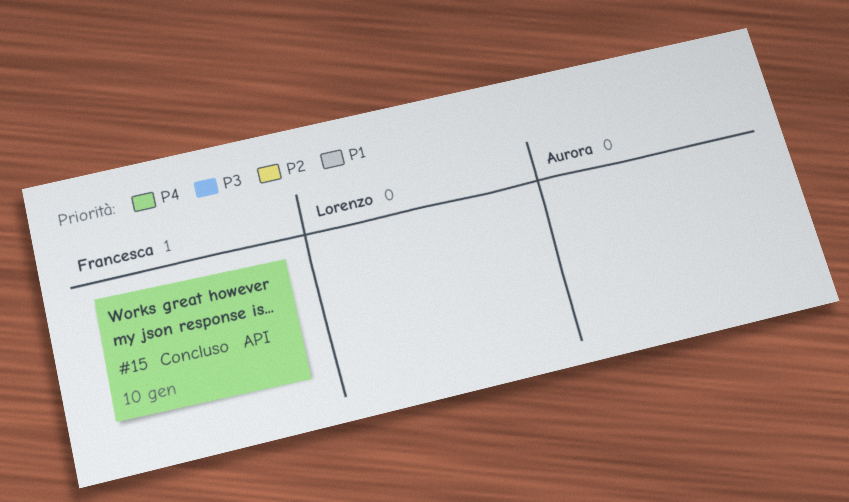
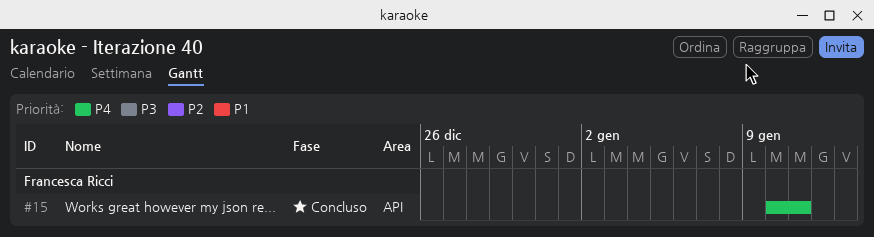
#15, due: Jan 10 -> Jan 11

